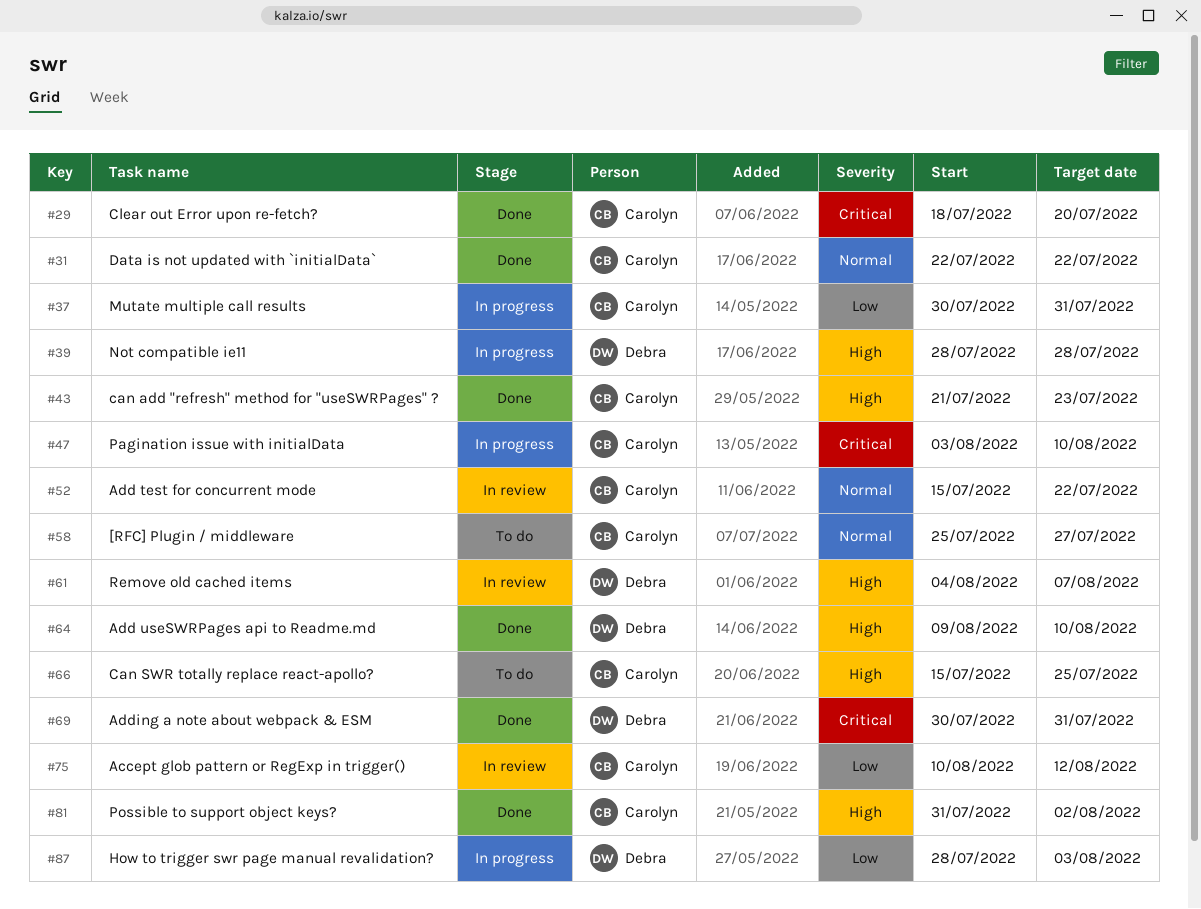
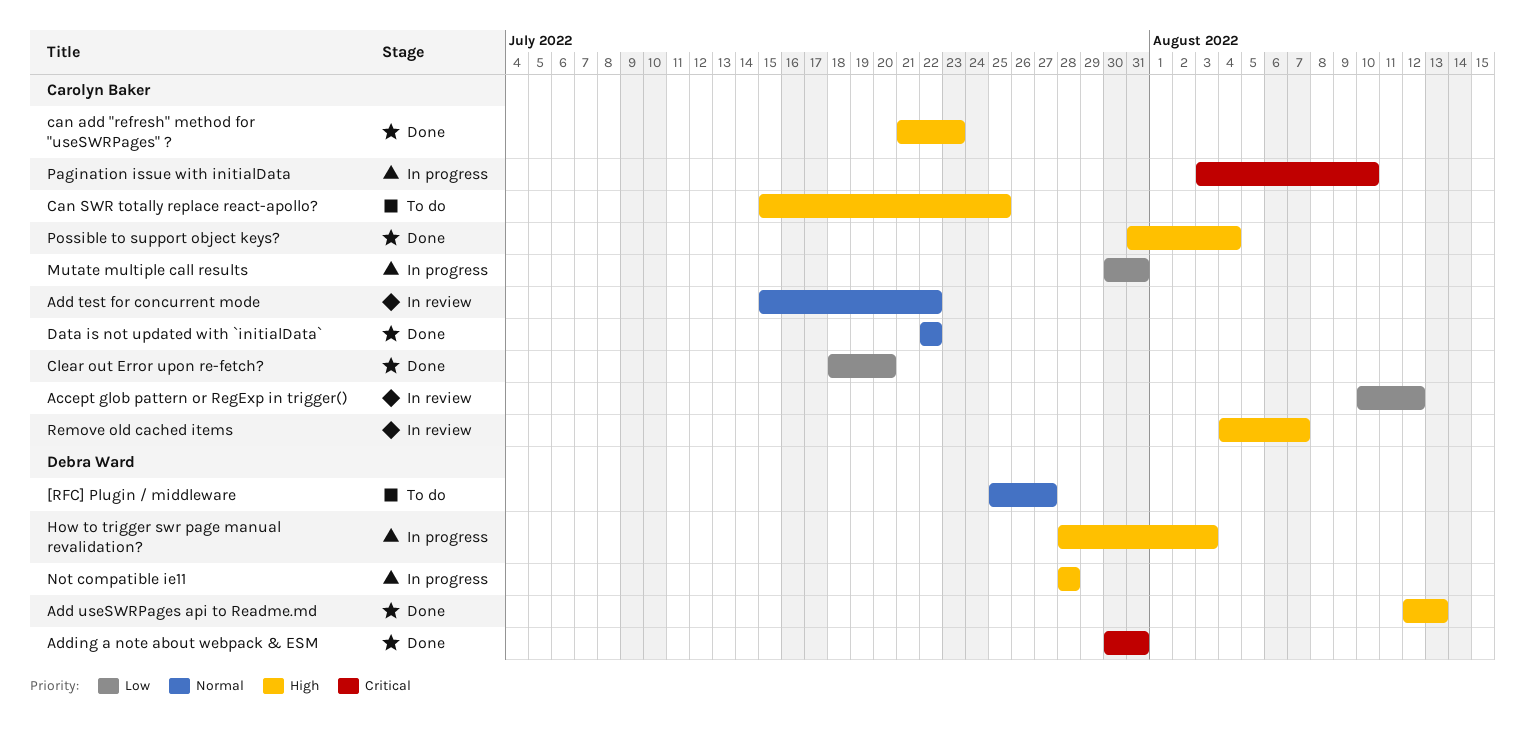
[RFC] Plugin / middleware, owner: Carolyn Baker -> Debra Ward
Add useSWRPages api to Readme.md, start: Aug 9 -> Aug 12
Add useSWRPages api to Readme.md, due: Aug 10 -> Aug 13
Clear out Error upon re-fetch?, priority: Critical -> Low
How to trigger swr page manual revalidation?, priority: Low -> High
Possible to support object keys?, due: Aug 2 -> Aug 4
Remove old cached items, owner: Debra Ward -> Carolyn Baker

